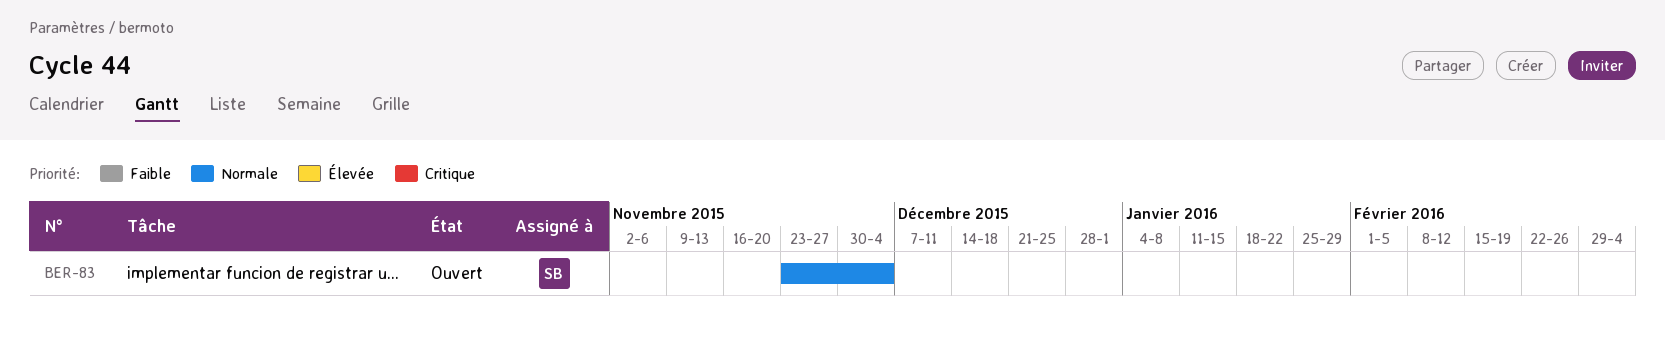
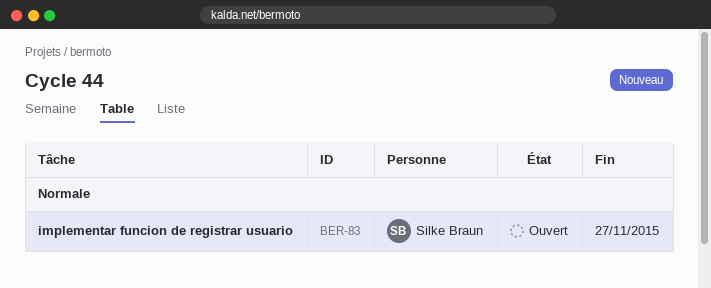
BER-83, due: Dec 4 -> Nov 27

